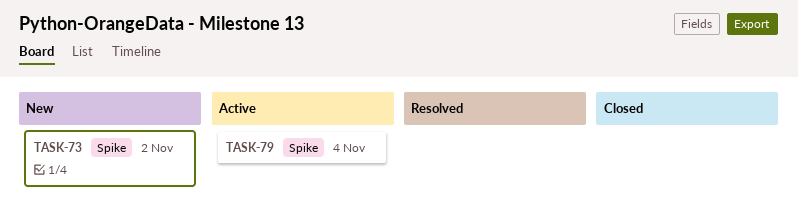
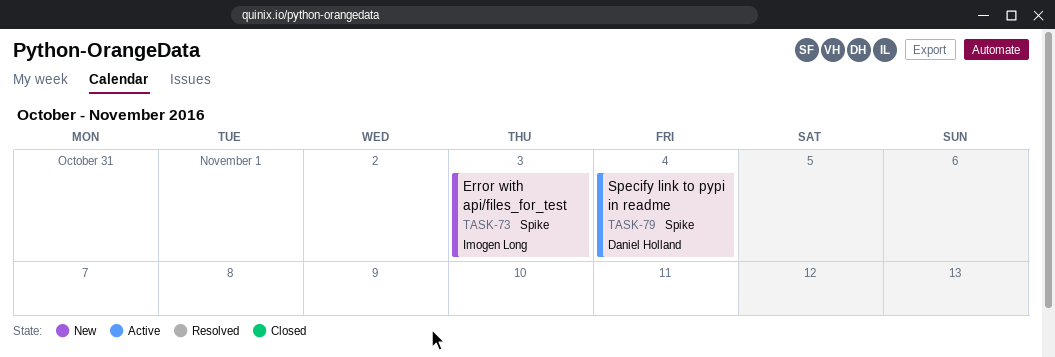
TASK-73, due: Nov 2 -> Nov 3

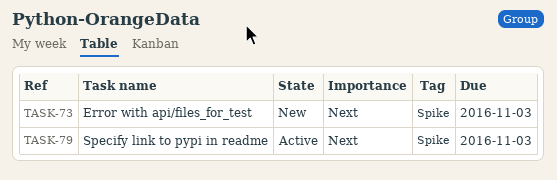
TASK-79, due: Nov 4 -> Nov 3

